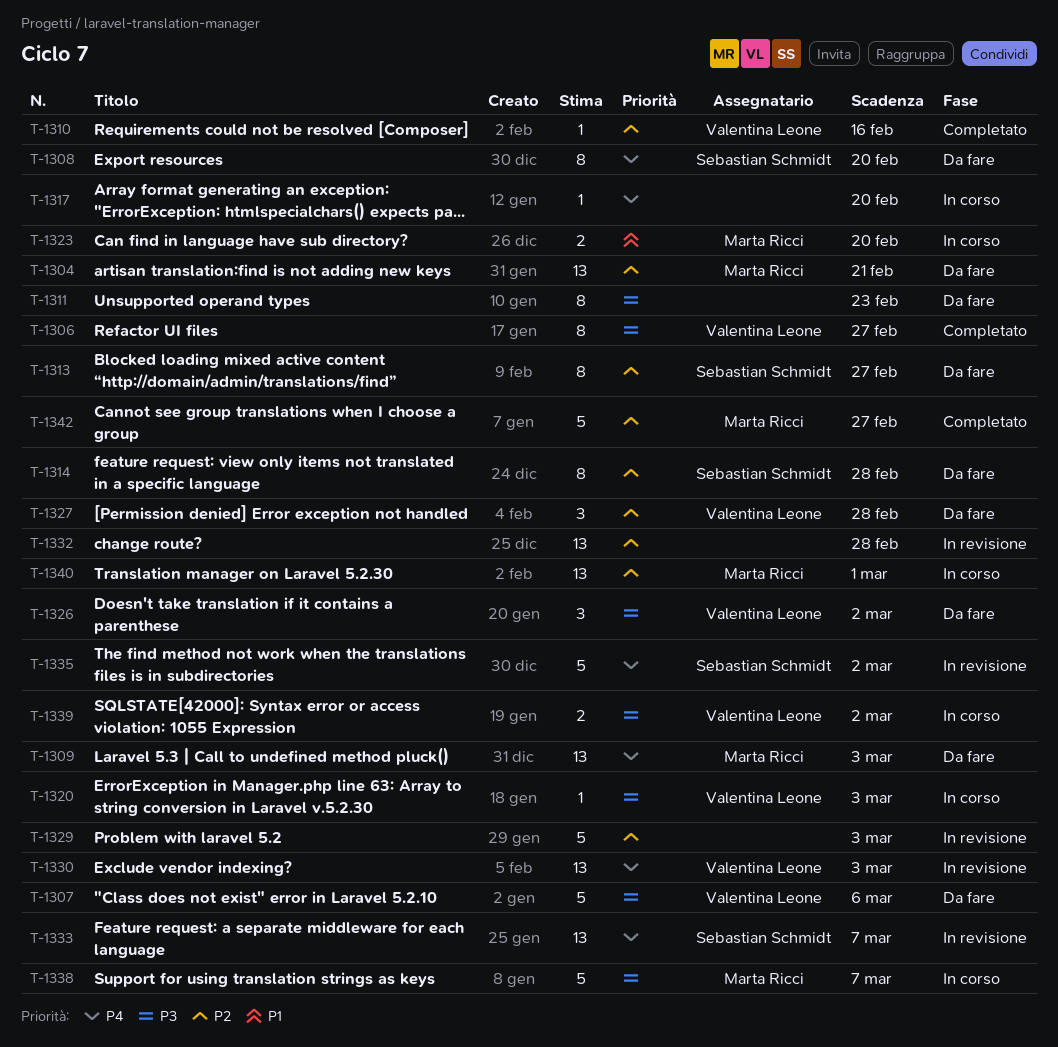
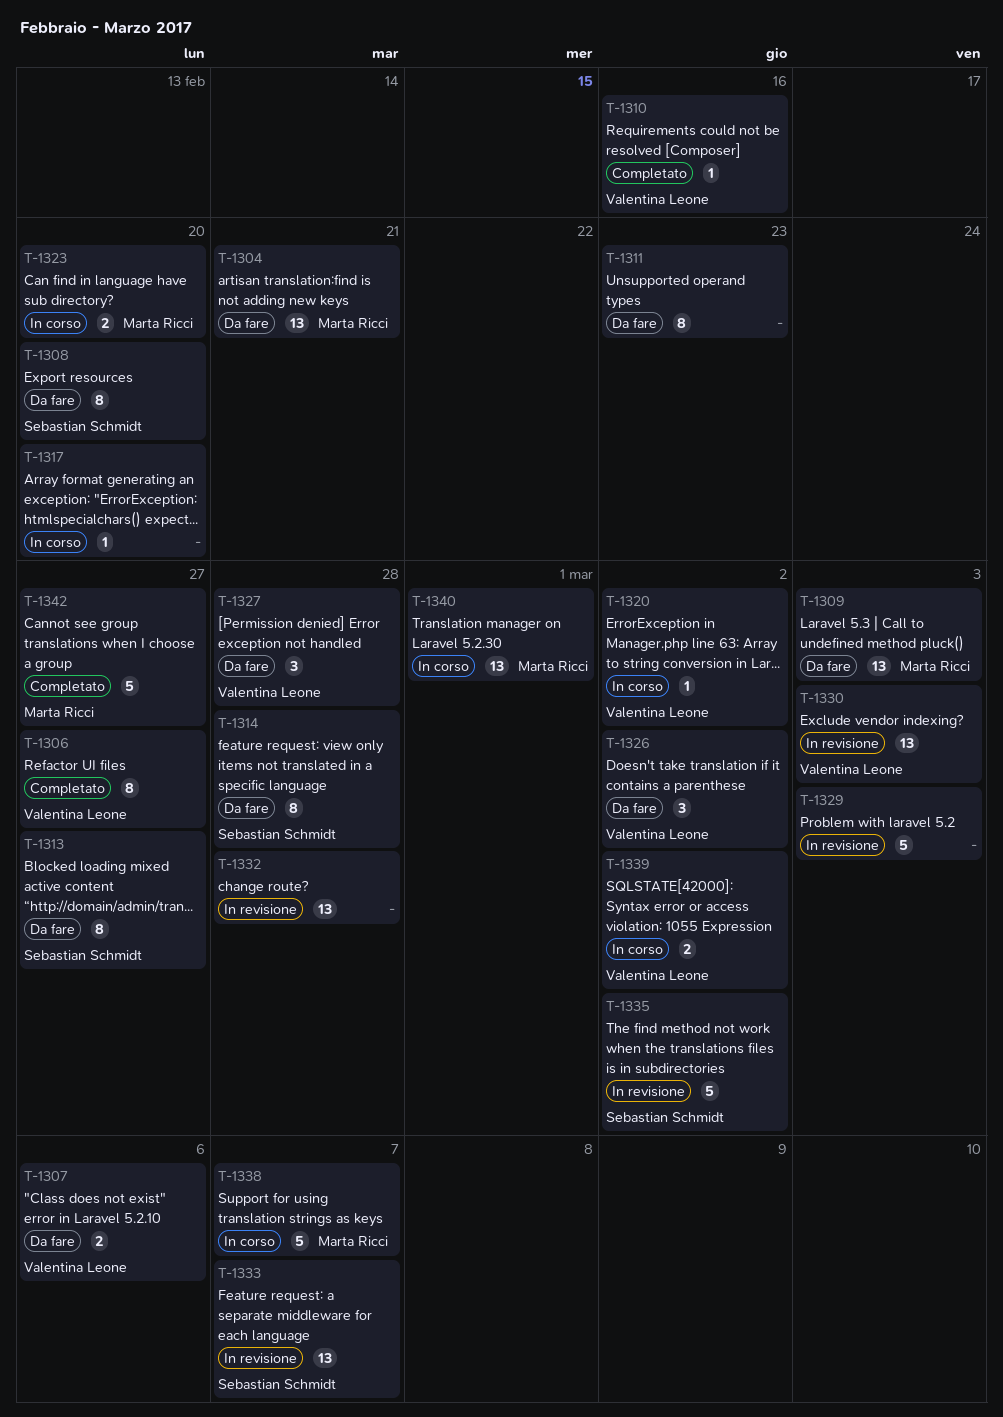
T-1307, estimate: 5 -> 2
T-1320, due: Mar 3 -> Mar 2

